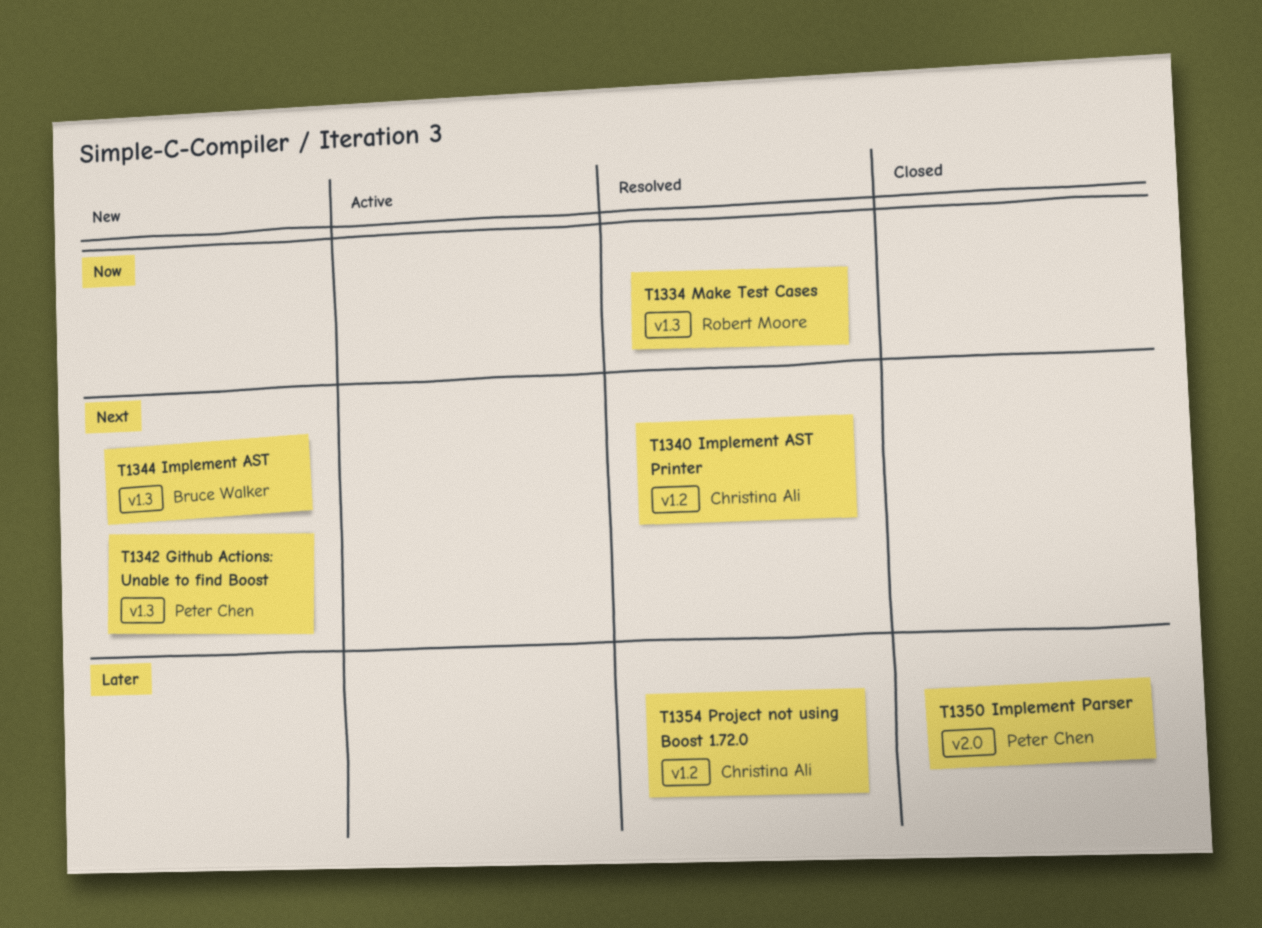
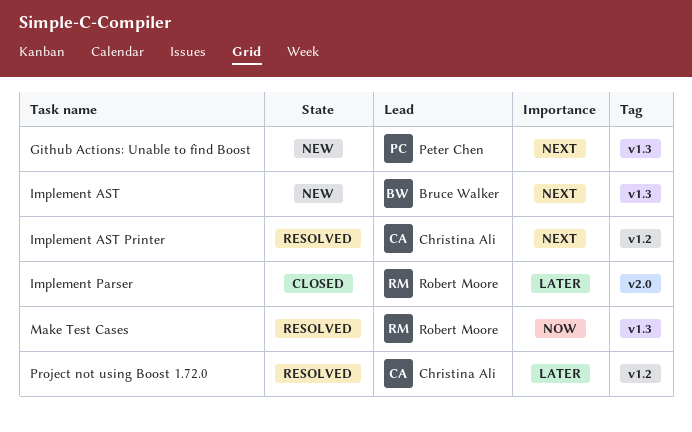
Implement Parser, owner: Peter Chen -> Robert Moore

